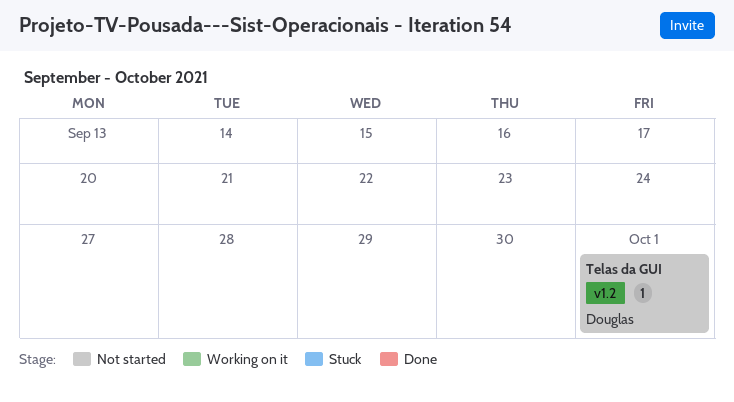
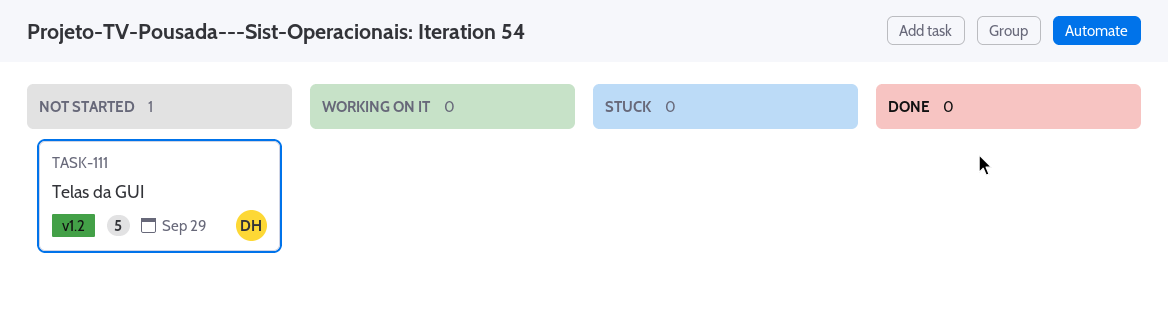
Telas da GUI, estimate: 1 -> 5
Telas da GUI, due: Oct 1 -> Sep 29

